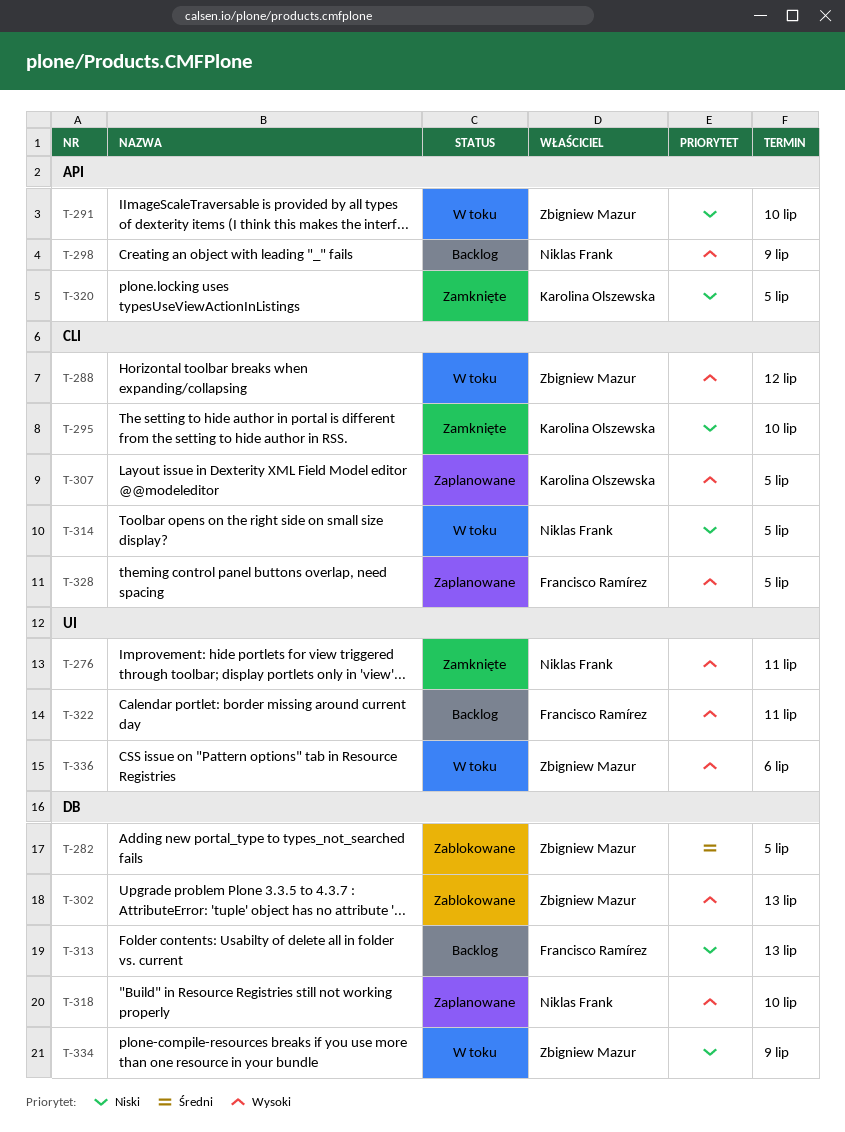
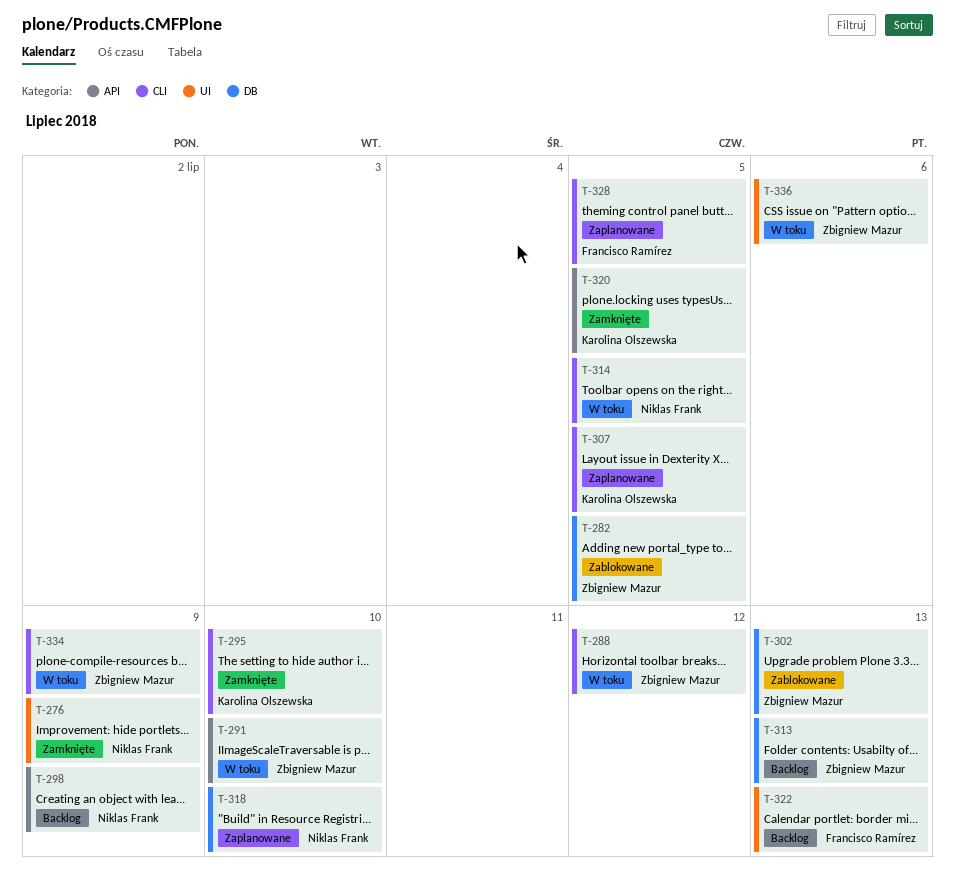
T-276, due: Jul 11 -> Jul 9
T-313, owner: Francisco Ramírez -> Zbigniew Mazur
T-322, due: Jul 11 -> Jul 13
T-334, label: DB -> CLI

